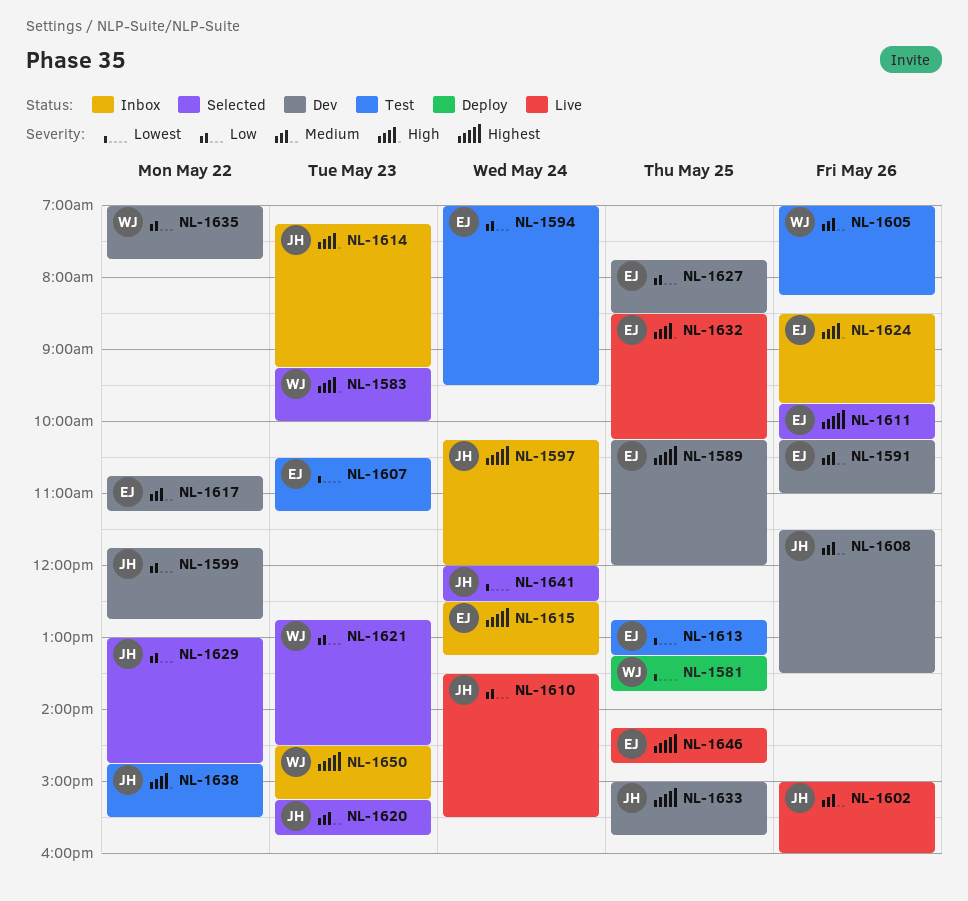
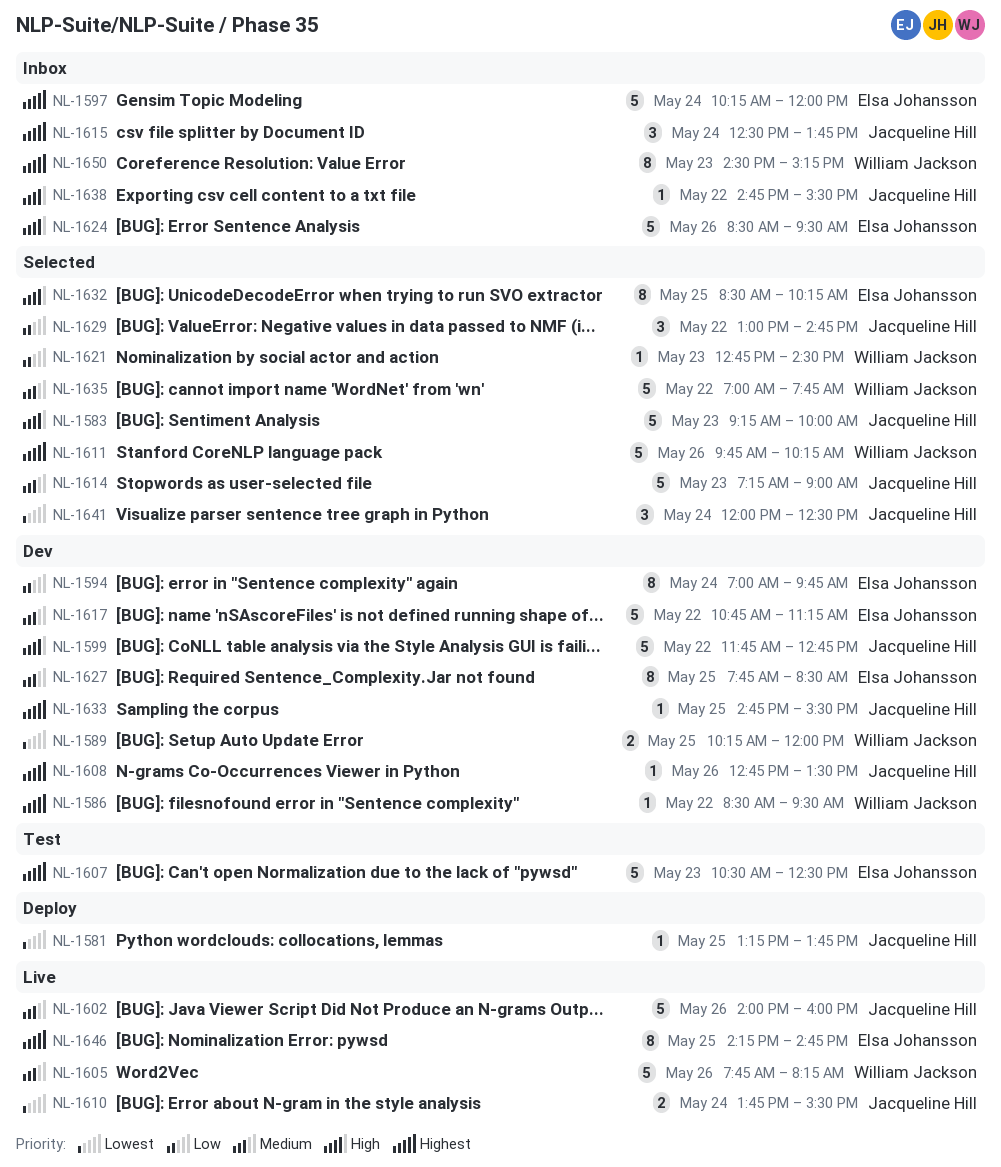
NL-1581, owner: William Jackson -> Jacqueline Hill
NL-1583, owner: William Jackson -> Jacqueline Hill
NL-1586: none -> present
NL-1589, owner: Elsa Johansson -> William Jackson
NL-1589, priority: Highest -> Lowest
NL-1591: present -> none
NL-1594, status: Test -> Dev
NL-1594, ends: 09:30 -> 09:45
NL-1597, owner: Jacqueline Hill -> Elsa Johansson
NL-1599, priority: Low -> High
NL-1602, begins: 15:00 -> 14:00
NL-1605, status: Test -> Live
NL-1605, begins: 07:00 -> 07:45
NL-1607, priority: Lowest -> Highest
NL-1607, ends: 11:15 -> 12:30
NL-1608, priority: Medium -> Highest
NL-1608, begins: 11:30 -> 12:45
NL-1610, priority: Low -> Lowest
NL-1610, begins: 13:30 -> 13:45
NL-1611, owner: Elsa Johansson -> William Jackson
NL-1613: present -> none
NL-1614, status: Inbox -> Selected
NL-1614, priority: High -> Medium
NL-1614, ends: 09:15 -> 09:00
NL-1615, owner: Elsa Johansson -> Jacqueline Hill
NL-1615, ends: 13:15 -> 13:45
NL-1620: present -> none
NL-1624, ends: 09:45 -> 09:30
NL-1627, priority: Low -> Medium
NL-1632, status: Live -> Selected
NL-1633, begins: 15:00 -> 14:45
NL-1633, ends: 15:45 -> 15:30
NL-1635, status: Dev -> Selected
NL-1635, priority: Low -> Medium
NL-1638, status: Test -> Inbox

